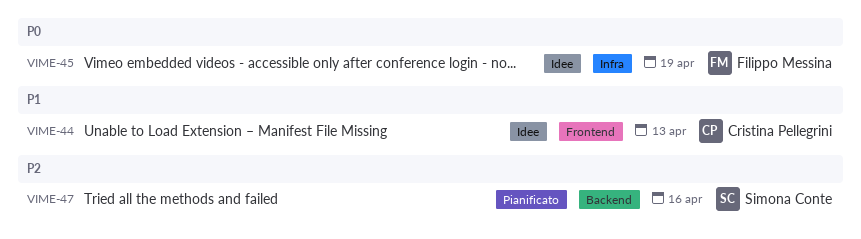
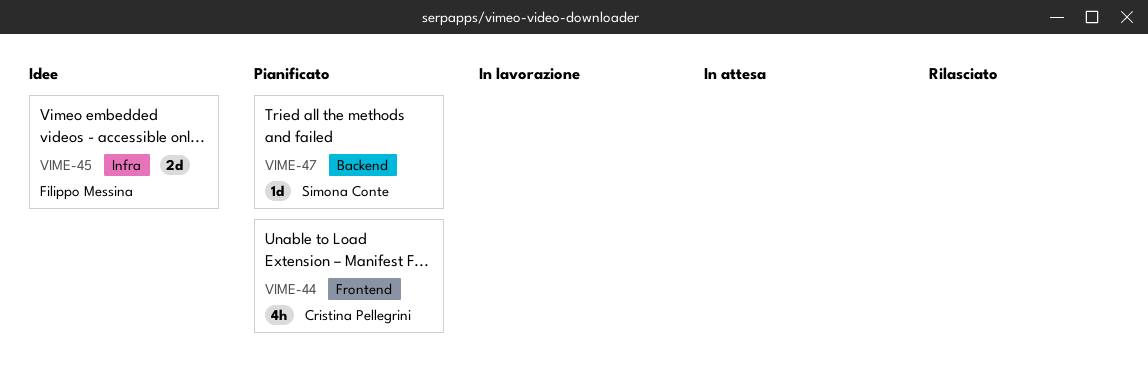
VIME-44, status: Idee -> Pianificato

